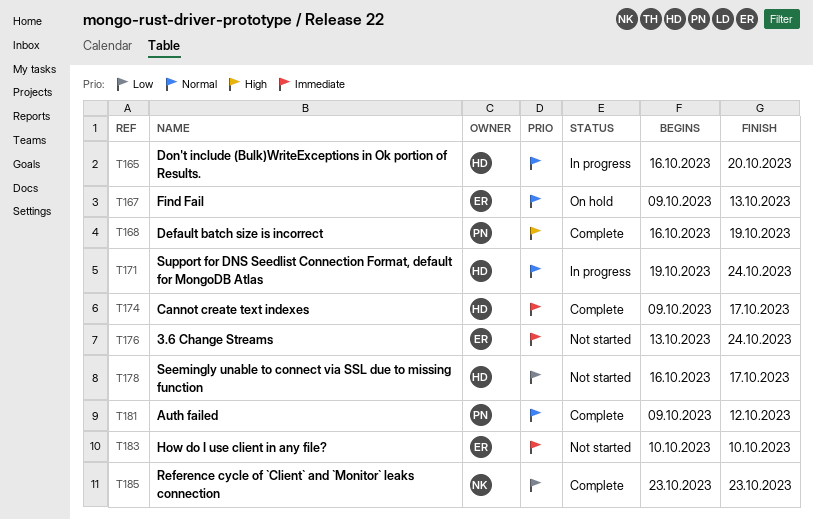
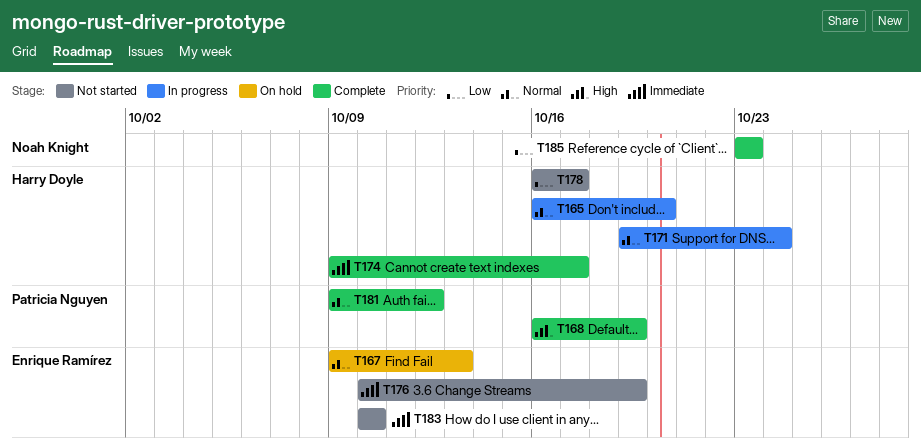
T176, start: Oct 13 -> Oct 10
T176, due: Oct 24 -> Oct 19

